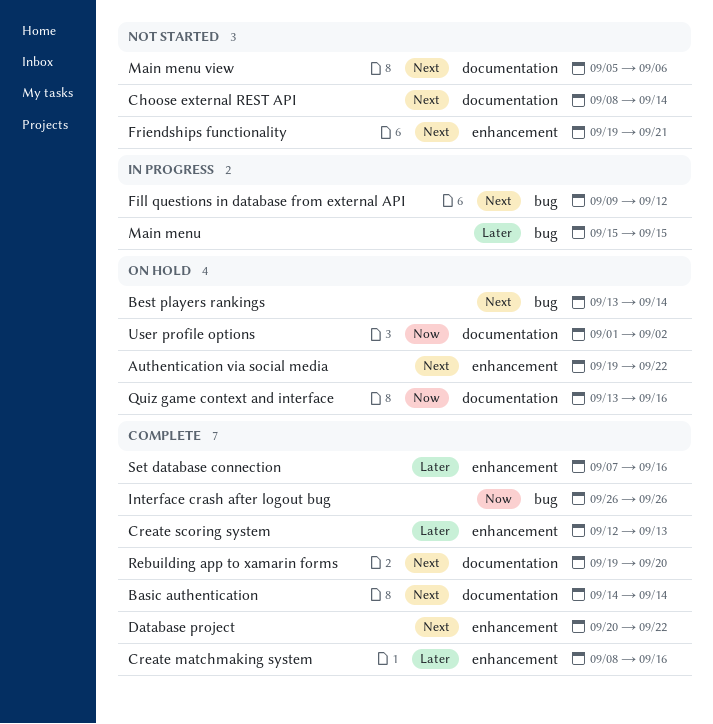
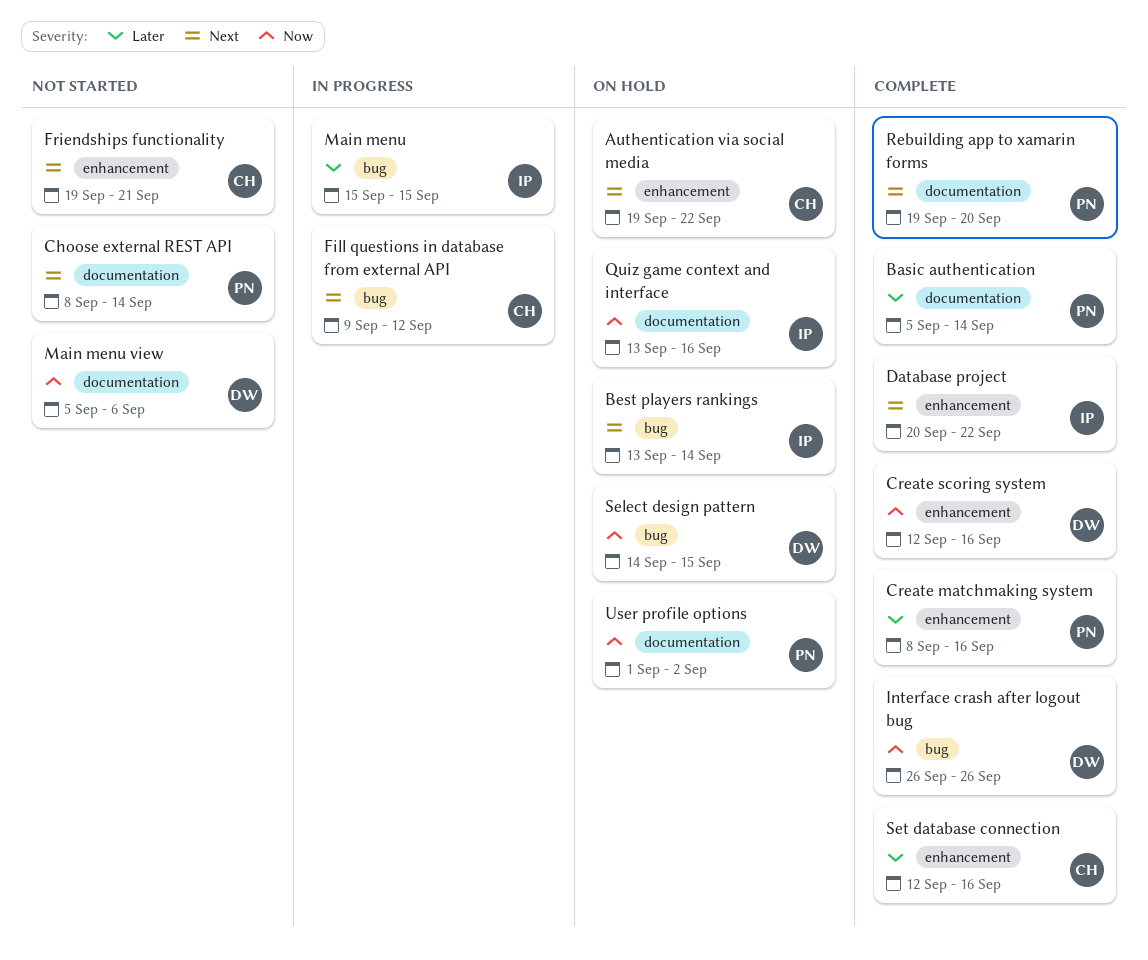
Basic authentication, priority: Next -> Later
Basic authentication, start: Sep 14 -> Sep 5
Create scoring system, priority: Later -> Now
Create scoring system, due: Sep 13 -> Sep 16
Main menu view, priority: Next -> Now
Select design pattern: none -> present
Set database connection, start: Sep 7 -> Sep 12

